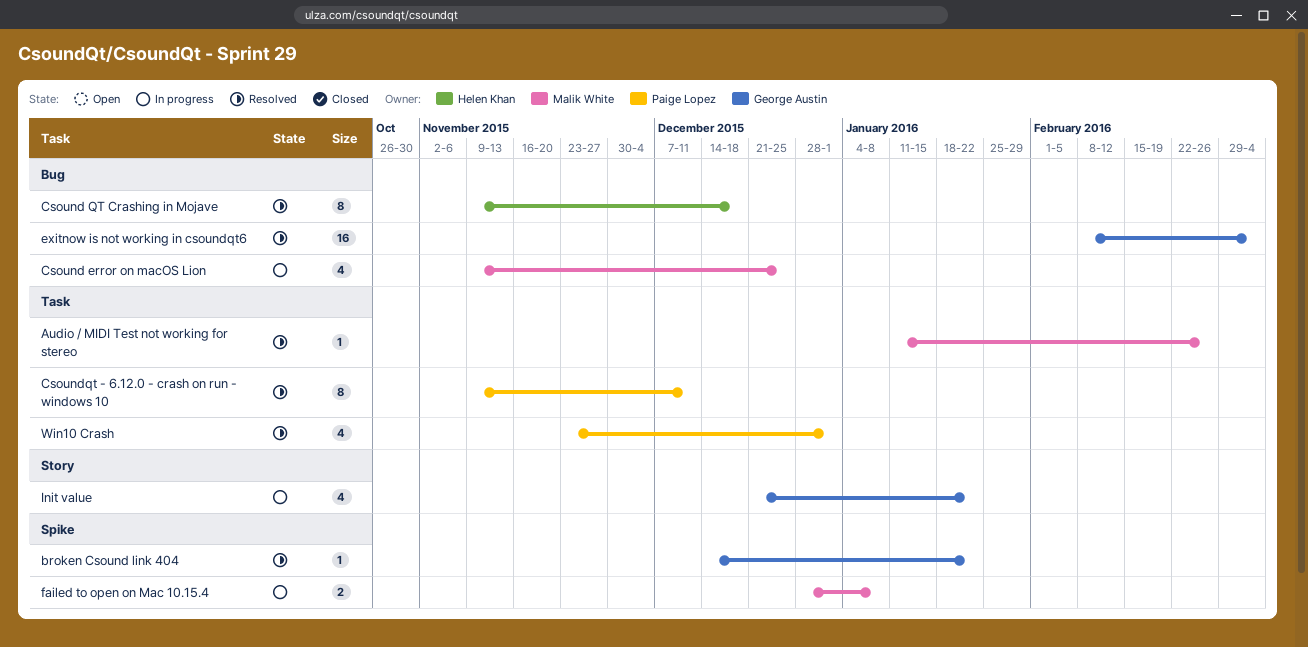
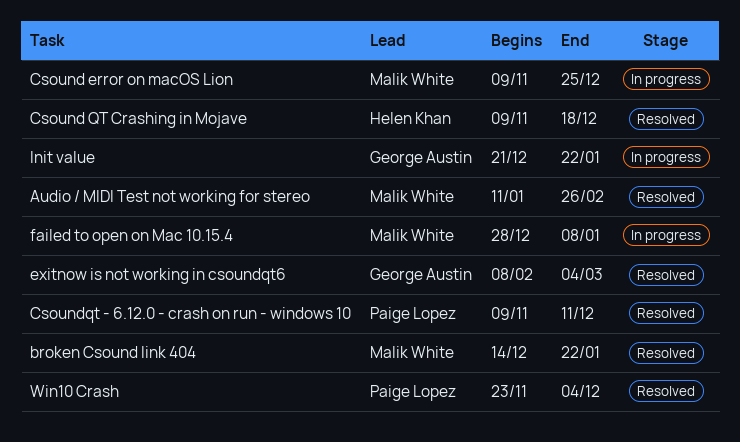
broken Csound link 404, owner: George Austin -> Malik White
Win10 Crash, due: Jan 1 -> Dec 4

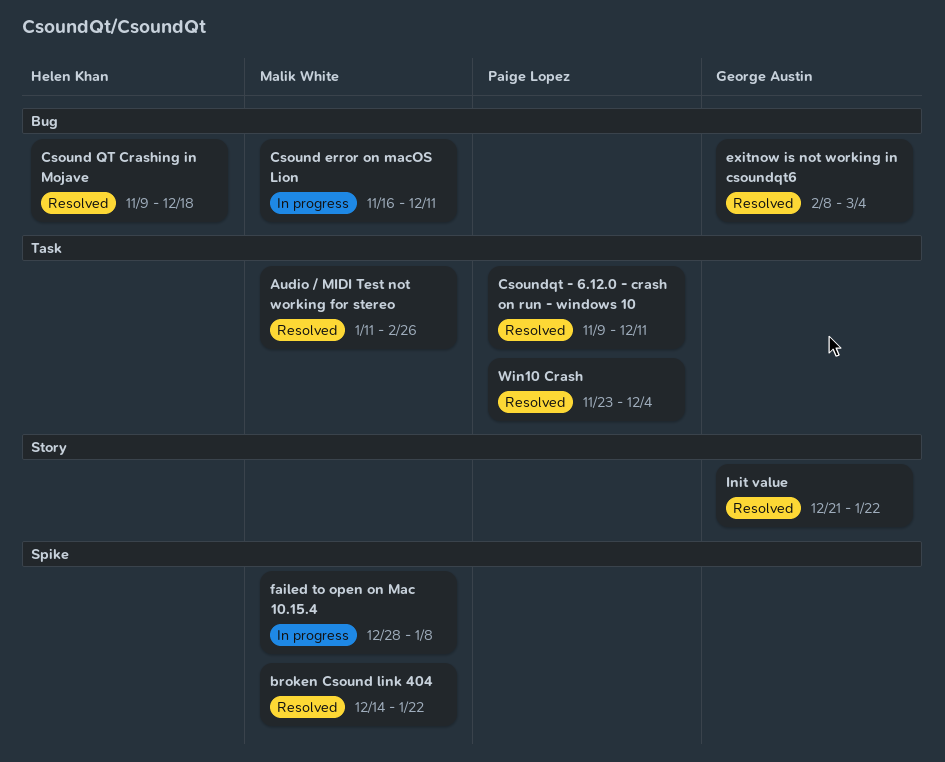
Csound error on macOS Lion, start: Nov 9 -> Nov 16
Csound error on macOS Lion, due: Dec 25 -> Dec 11
Init value, status: In progress -> Resolved

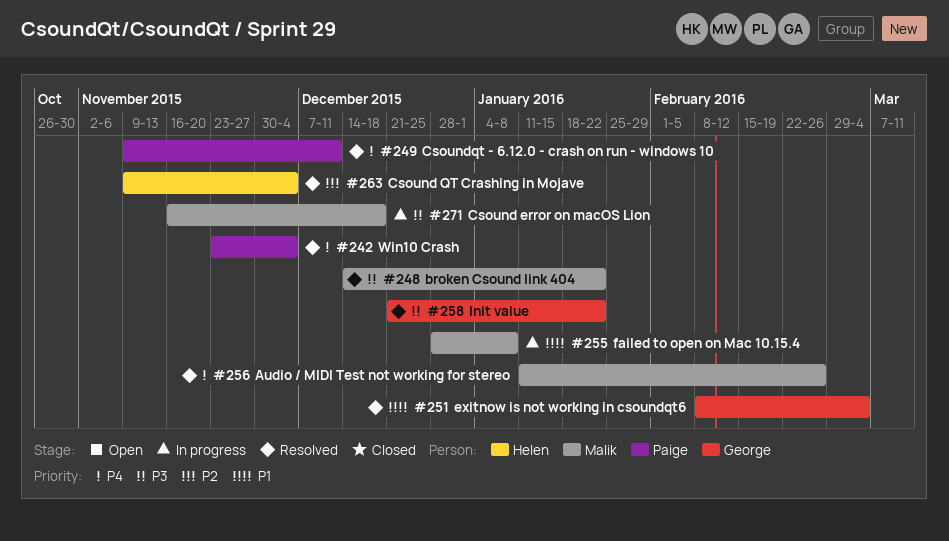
Csound error on macOS Lion, due: Dec 11 -> Dec 18
Csound QT Crashing in Mojave, due: Dec 18 -> Dec 4

